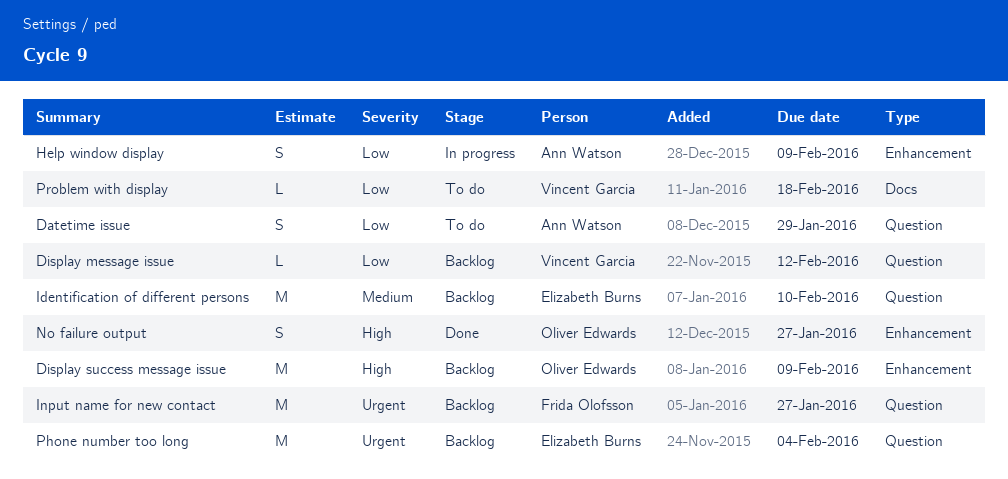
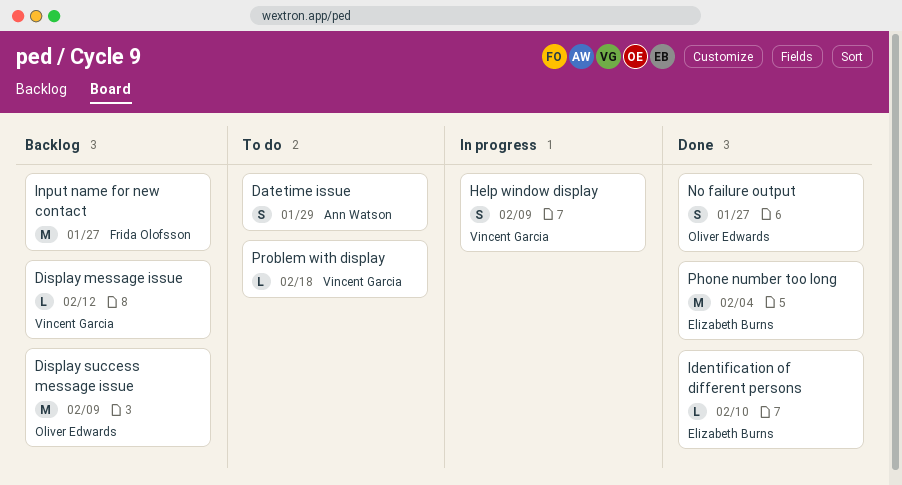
Help window display, owner: Ann Watson -> Vincent Garcia
Identification of different persons, status: Backlog -> Done
Identification of different persons, estimate: M -> L
Phone number too long, status: Backlog -> Done

